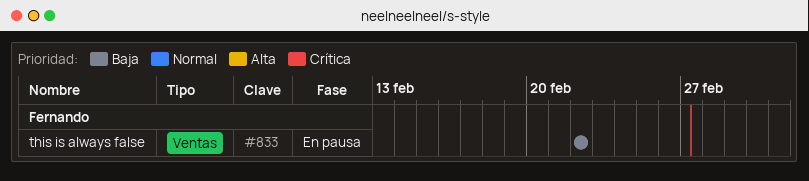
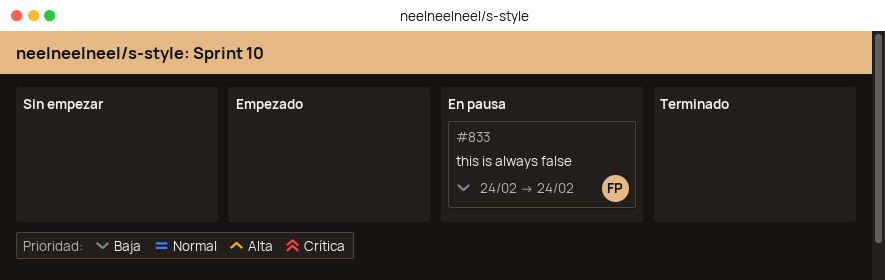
#833, start: Feb 22 -> Feb 24
#833, due: Feb 22 -> Feb 24

